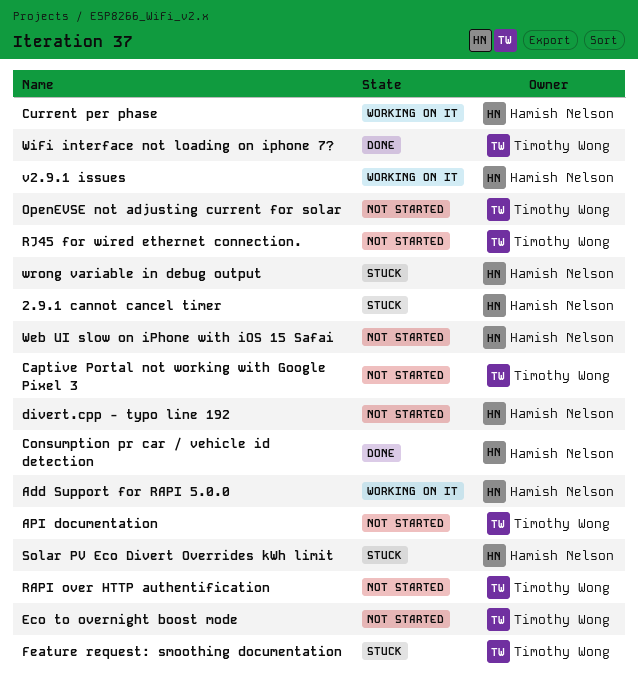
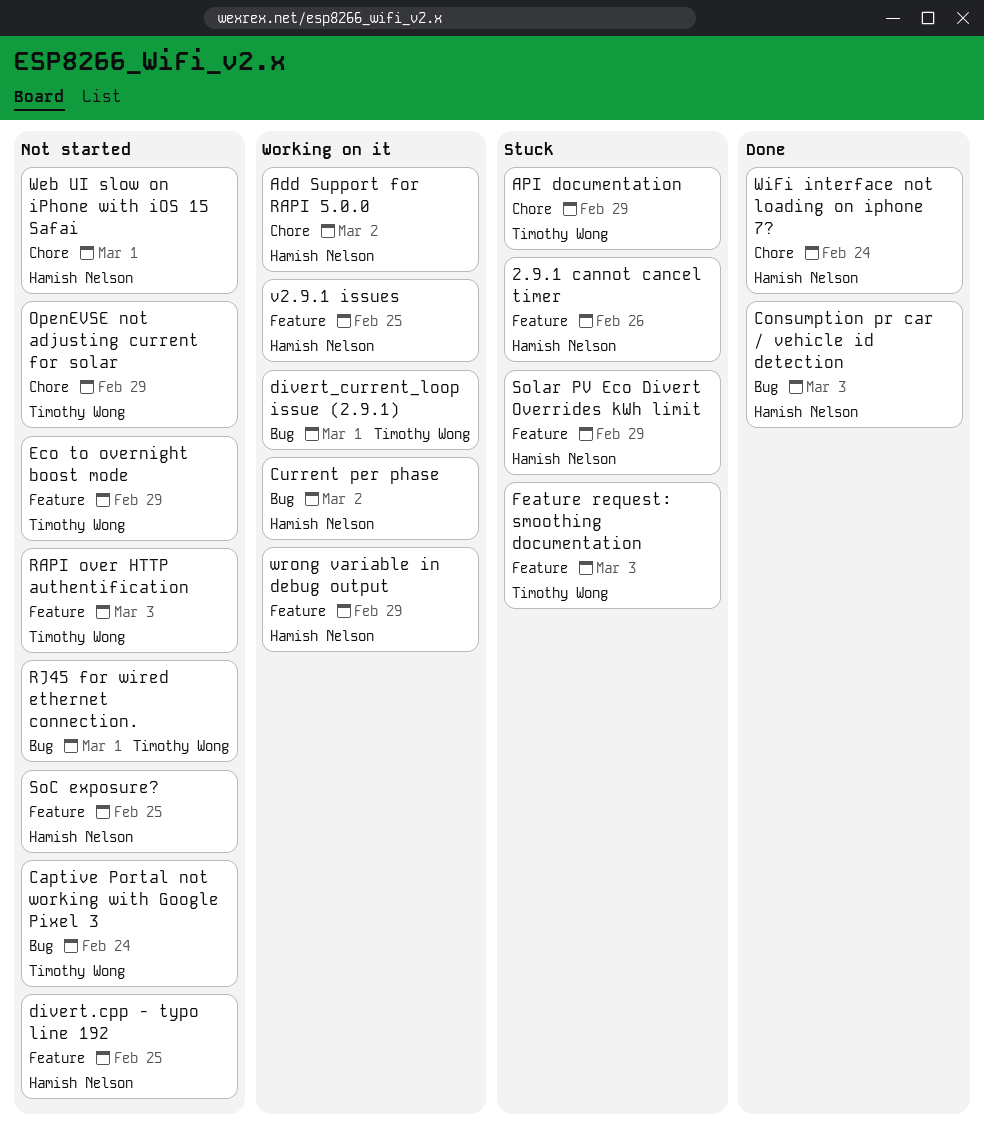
API documentation, status: Not started -> Stuck
divert_current_loop issue (2.9.1): none -> present
SoC exposure?: none -> present
WiFi interface not loading on iphone 7?, owner: Timothy Wong -> Hamish Nelson
wrong variable in debug output, status: Stuck -> Working on it

